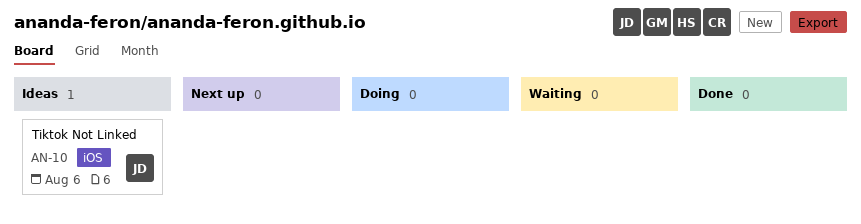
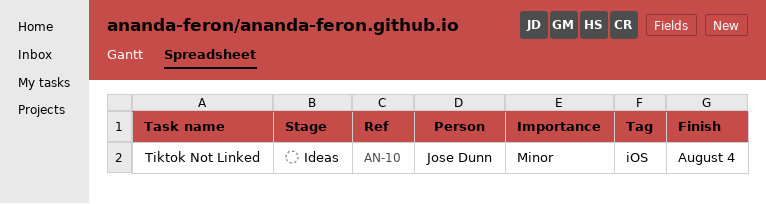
AN-10, due: Aug 6 -> Aug 4

